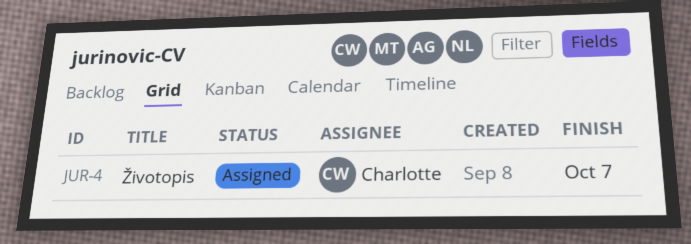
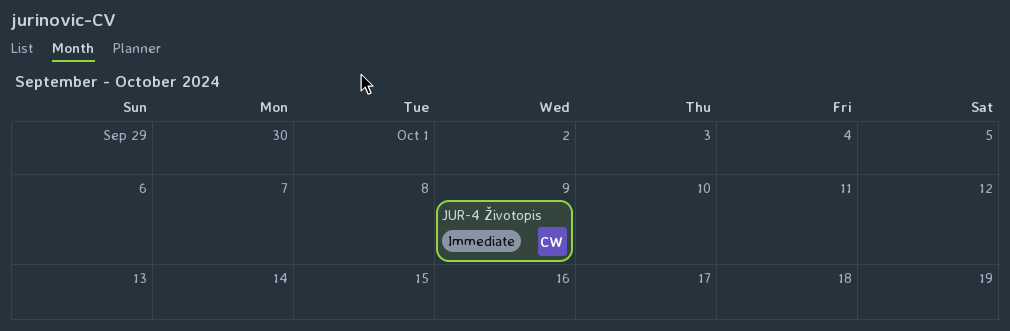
JUR-4, due: Oct 7 -> Oct 9

